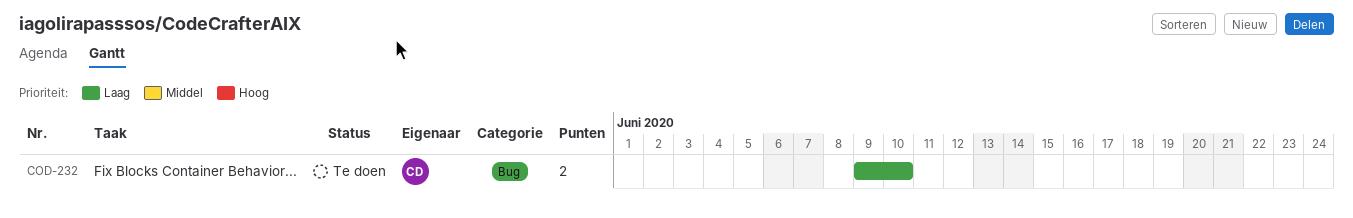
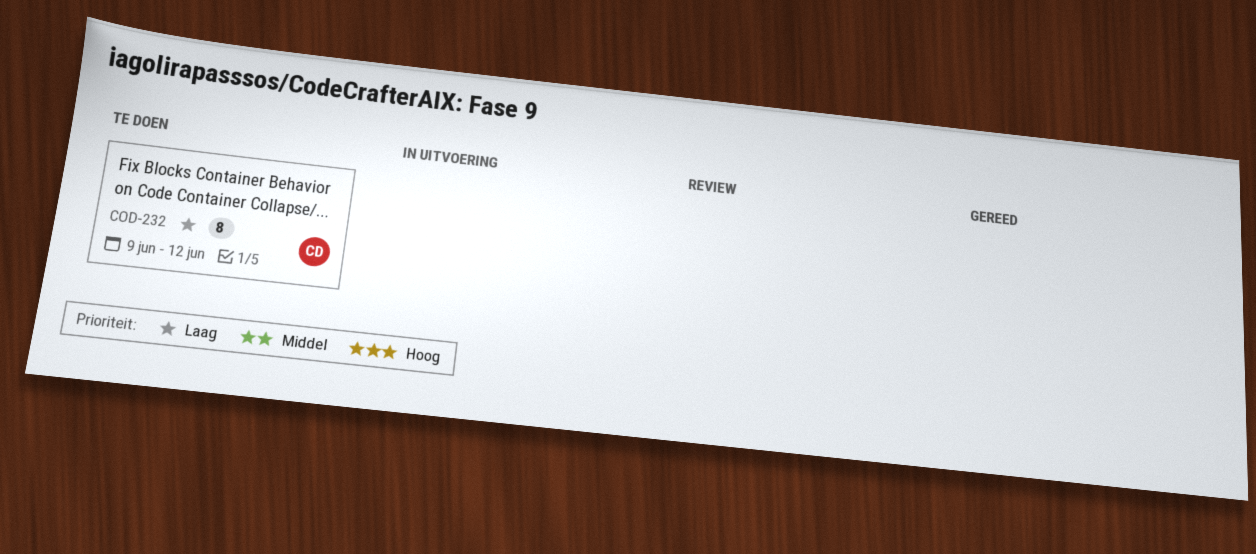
COD-232, estimate: 2 -> 8
COD-232, due: Jun 10 -> Jun 12

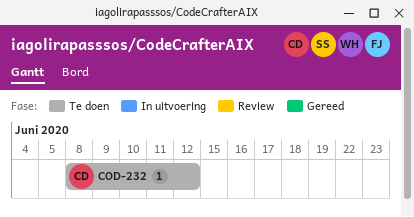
COD-232, estimate: 8 -> 1
COD-232, start: Jun 9 -> Jun 8

